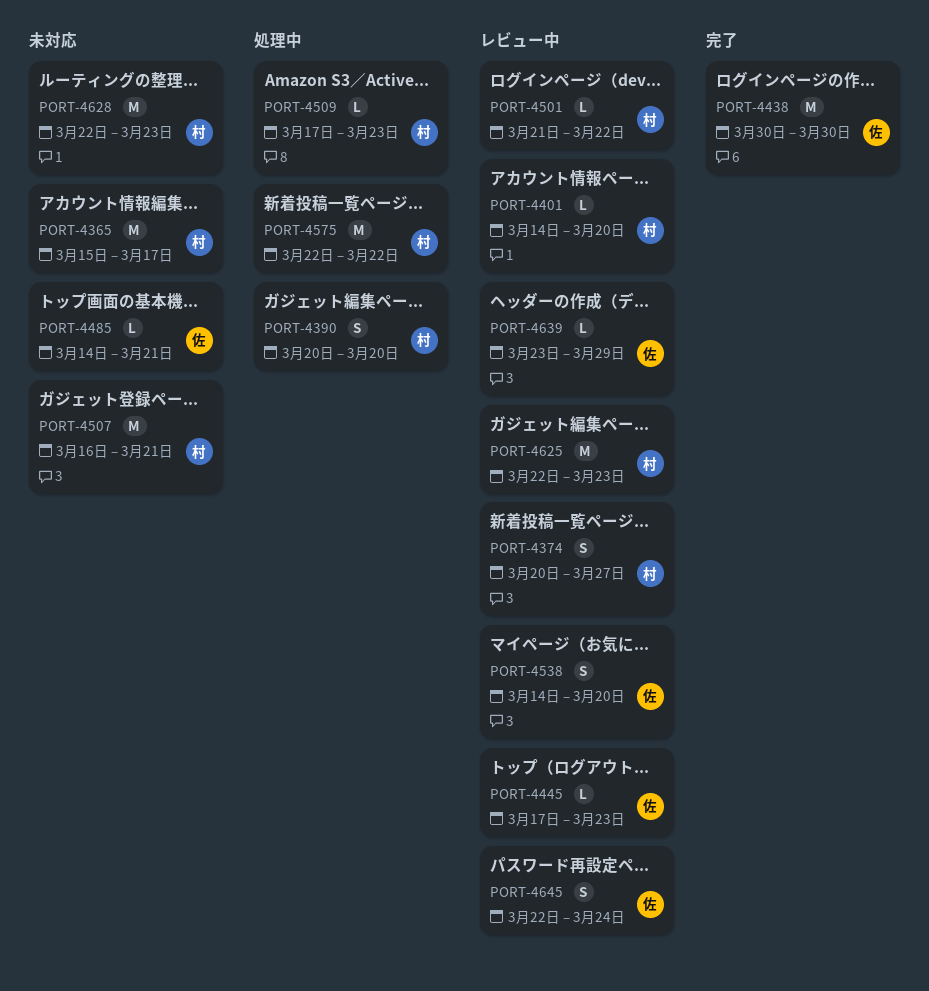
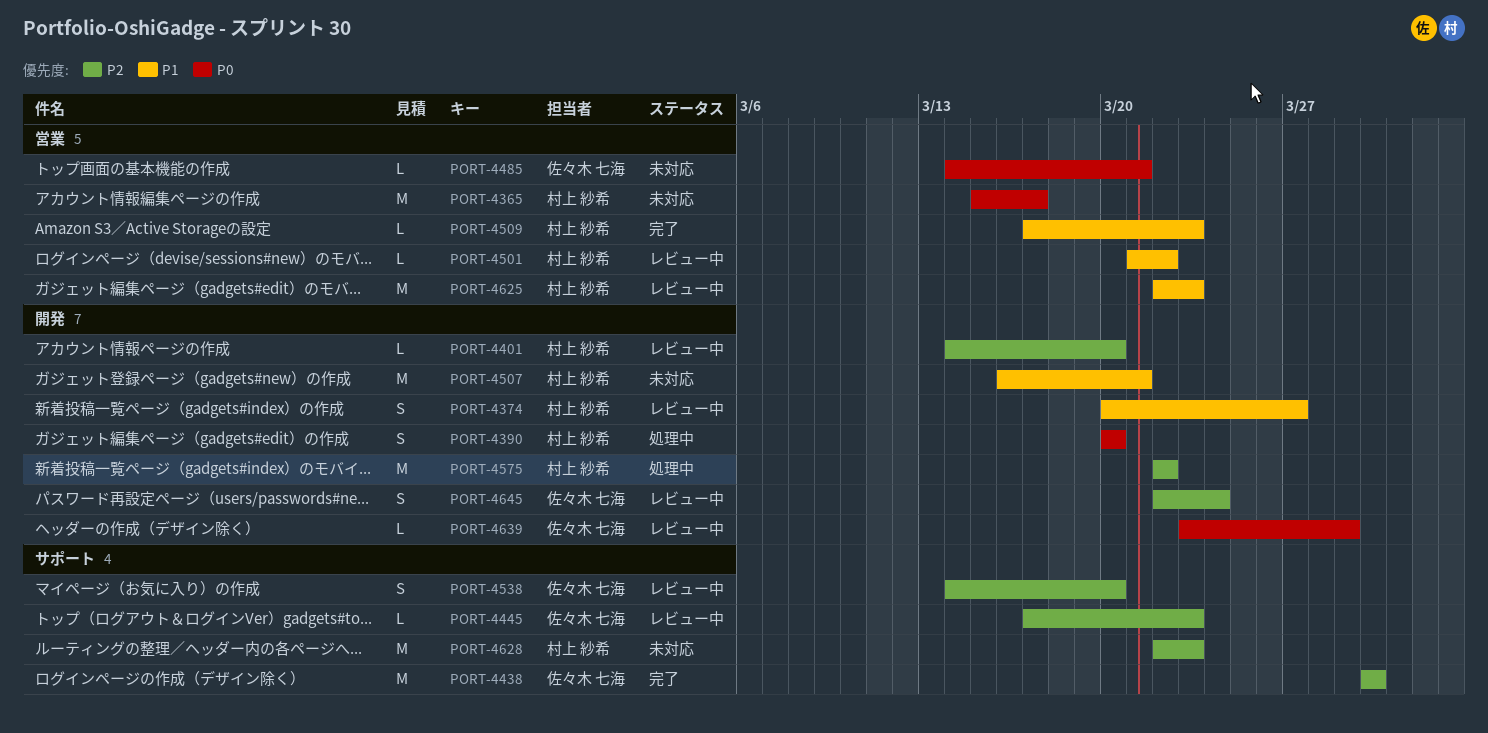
PORT-4509, status: 処理中 -> 完了

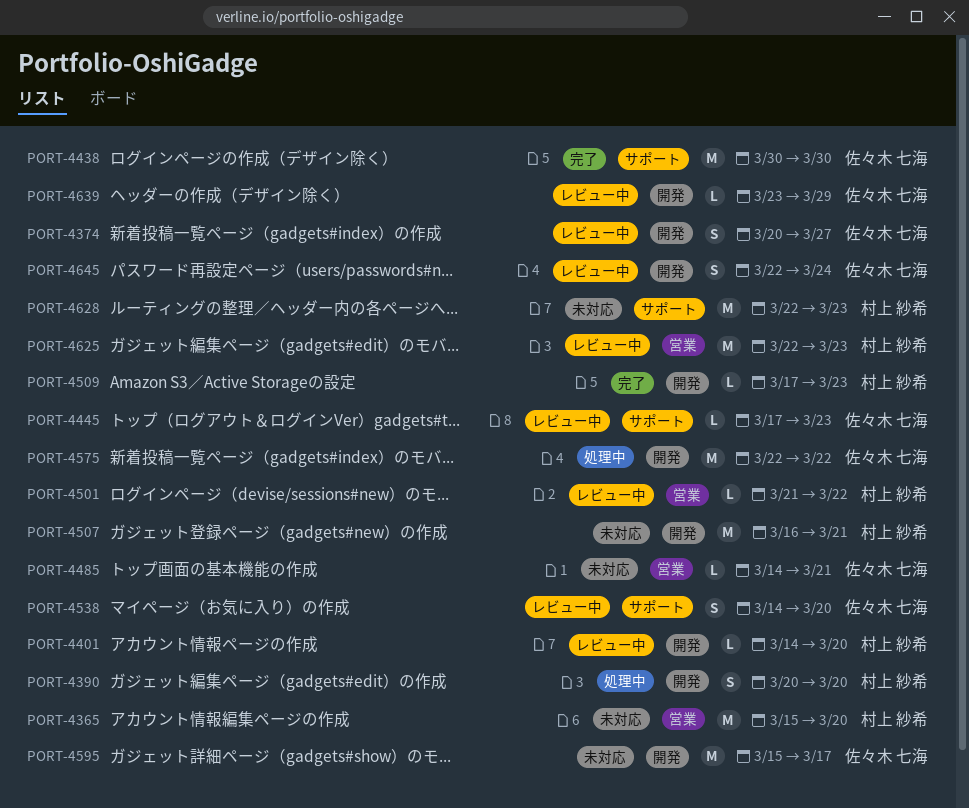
PORT-4365, due: Mar 17 -> Mar 20
PORT-4374, owner: 村上 紗希 -> 佐々木 七海
PORT-4509, label: 営業 -> 開発
PORT-4575, owner: 村上 紗希 -> 佐々木 七海
PORT-4595: none -> present

